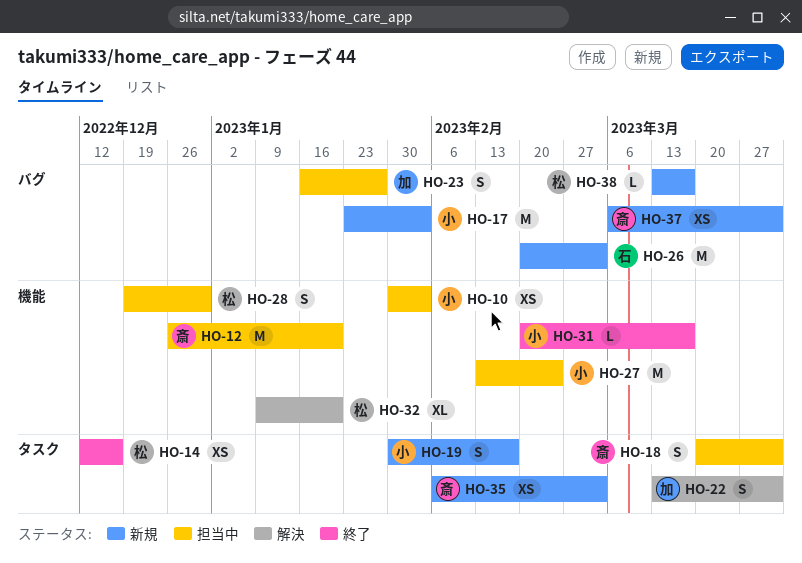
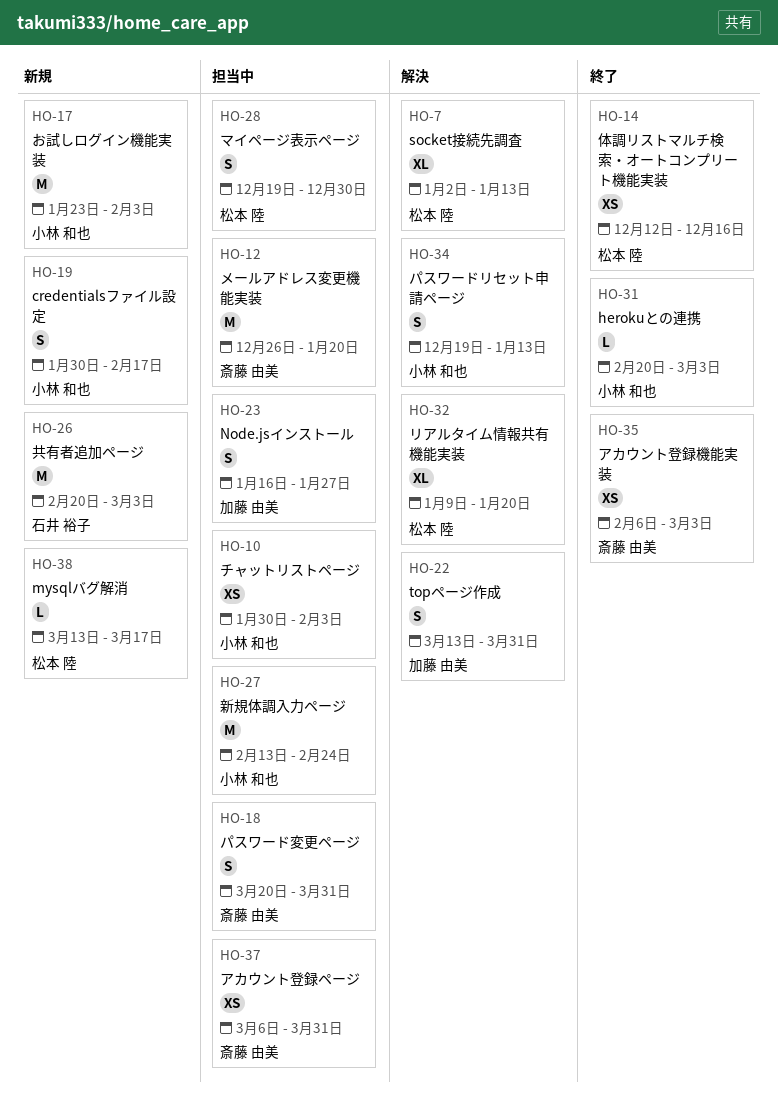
HO-7: none -> present
HO-31, due: Mar 17 -> Mar 3
HO-34: none -> present
HO-35, status: 新規 -> 終了
HO-37, status: 新規 -> 担当中

